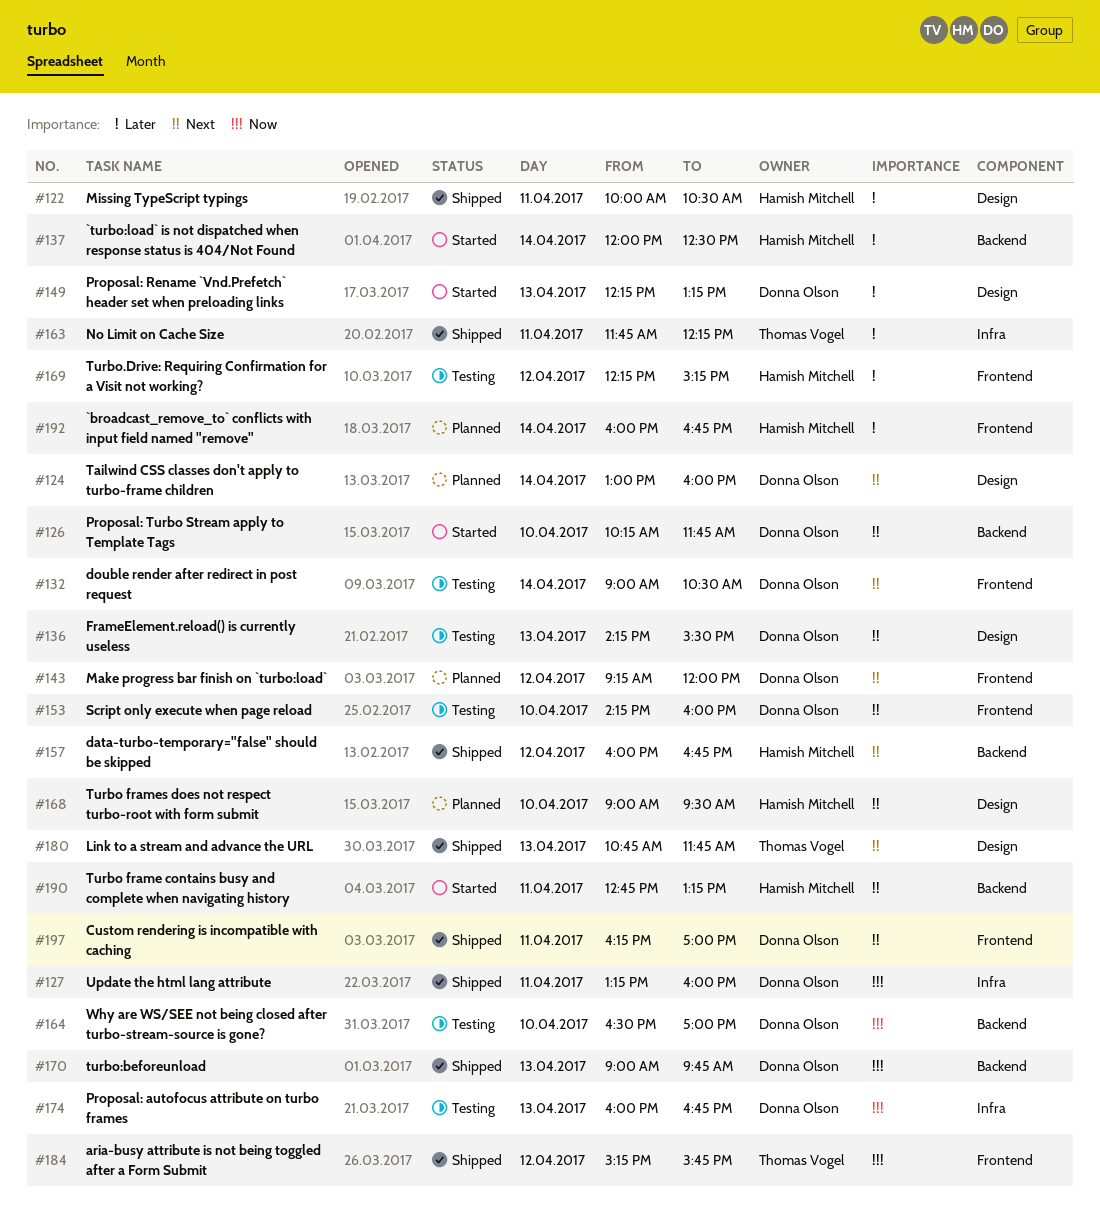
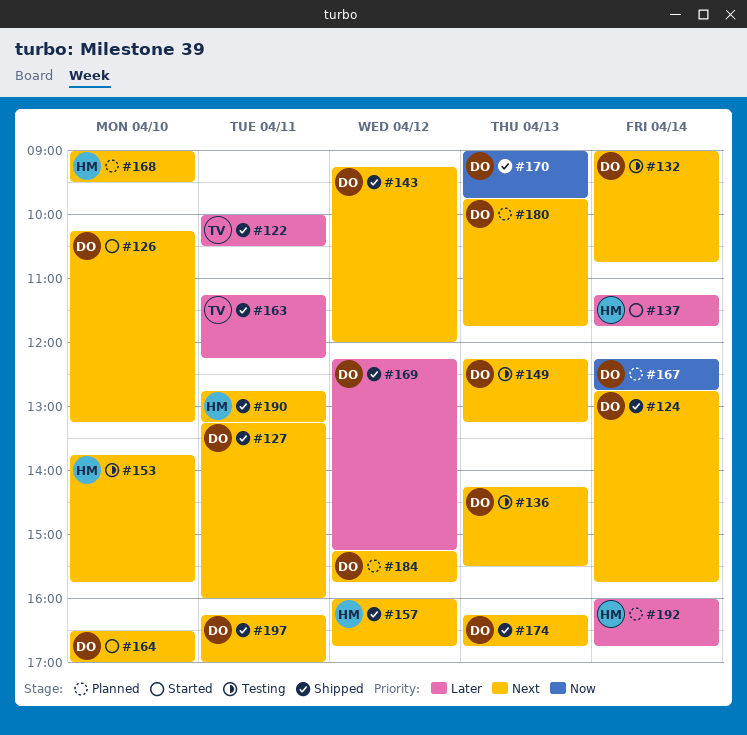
#122, owner: Hamish Mitchell -> Thomas Vogel
#124, status: Planned -> Shipped
#124, begins: 13:00 -> 12:45
#124, ends: 16:00 -> 15:45
#126, ends: 11:45 -> 13:15
#127, priority: Now -> Next
#132, ends: 10:30 -> 10:45
#137, begins: 12:00 -> 11:15
#137, ends: 12:30 -> 11:45
#143, status: Planned -> Shipped
#149, status: Started -> Testing
#149, priority: Later -> Next
#153, owner: Donna Olson -> Hamish Mitchell
#153, begins: 14:15 -> 13:45
#153, ends: 16:00 -> 15:45
#163, begins: 11:45 -> 11:15
#164, status: Testing -> Started
#164, priority: Now -> Next
#167: none -> present
#169, status: Testing -> Shipped
#169, owner: Hamish Mitchell -> Donna Olson
#174, status: Testing -> Shipped
#174, priority: Now -> Next
#174, begins: 16:00 -> 16:15
#180, status: Shipped -> Planned
#180, owner: Thomas Vogel -> Donna Olson
#180, begins: 10:45 -> 09:45
#184, status: Shipped -> Planned
#184, owner: Thomas Vogel -> Donna Olson
#184, priority: Now -> Next
#190, status: Started -> Shipped

